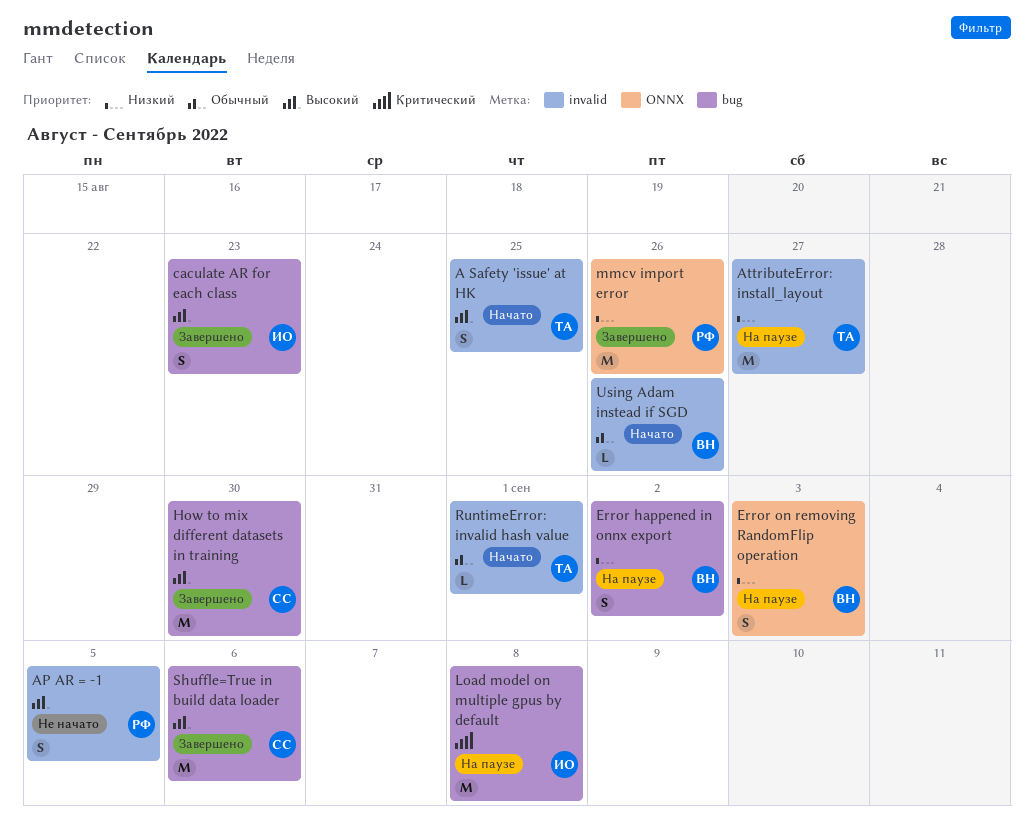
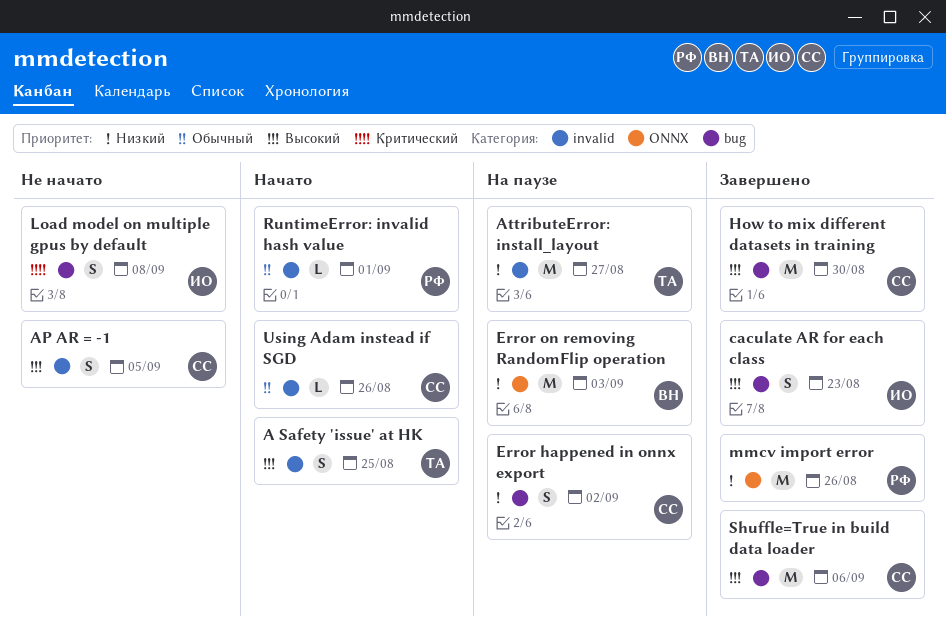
AP AR = -1, owner: РФ -> СС
Error happened in onnx export, owner: ВН -> СС
Error on removing RandomFlip operation, estimate: S -> M
Load model on multiple gpus by default, status: На паузе -> Не начато
Load model on multiple gpus by default, estimate: M -> S
RuntimeError: invalid hash value, owner: ТА -> РФ
Using Adam instead if SGD, owner: ВН -> СС

